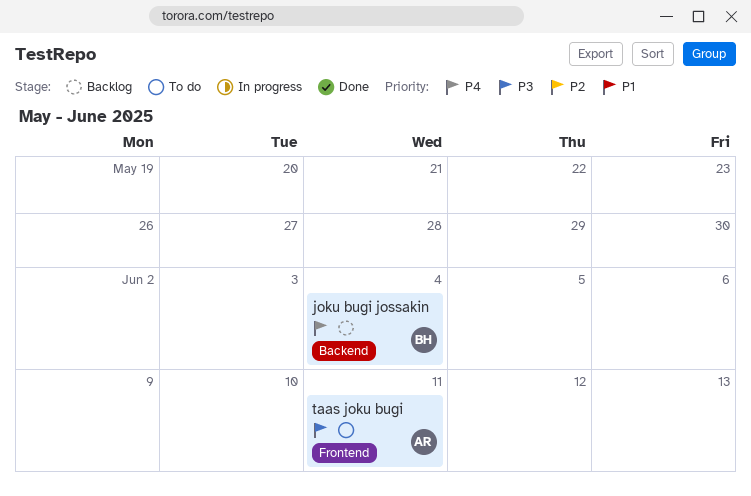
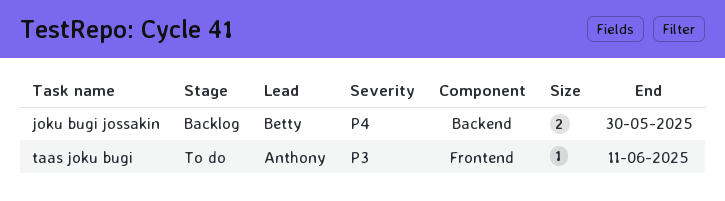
joku bugi jossakin, due: Jun 4 -> May 30

